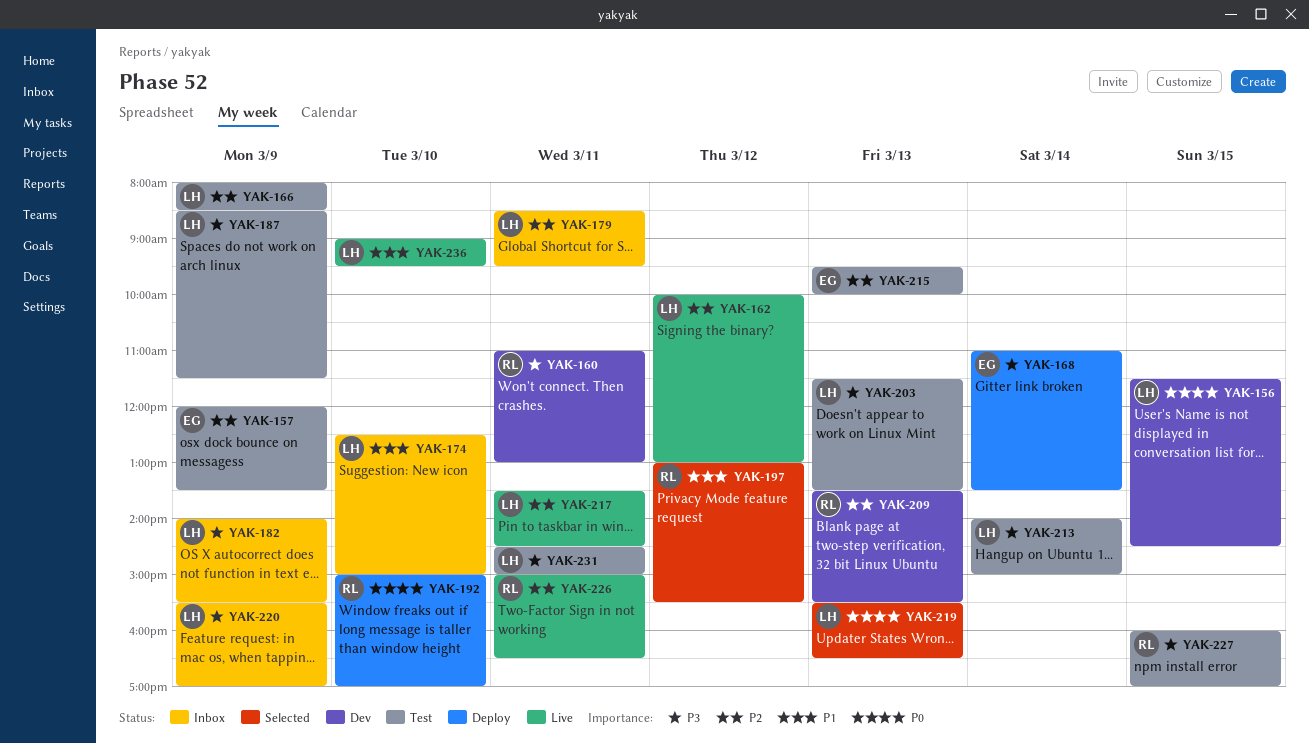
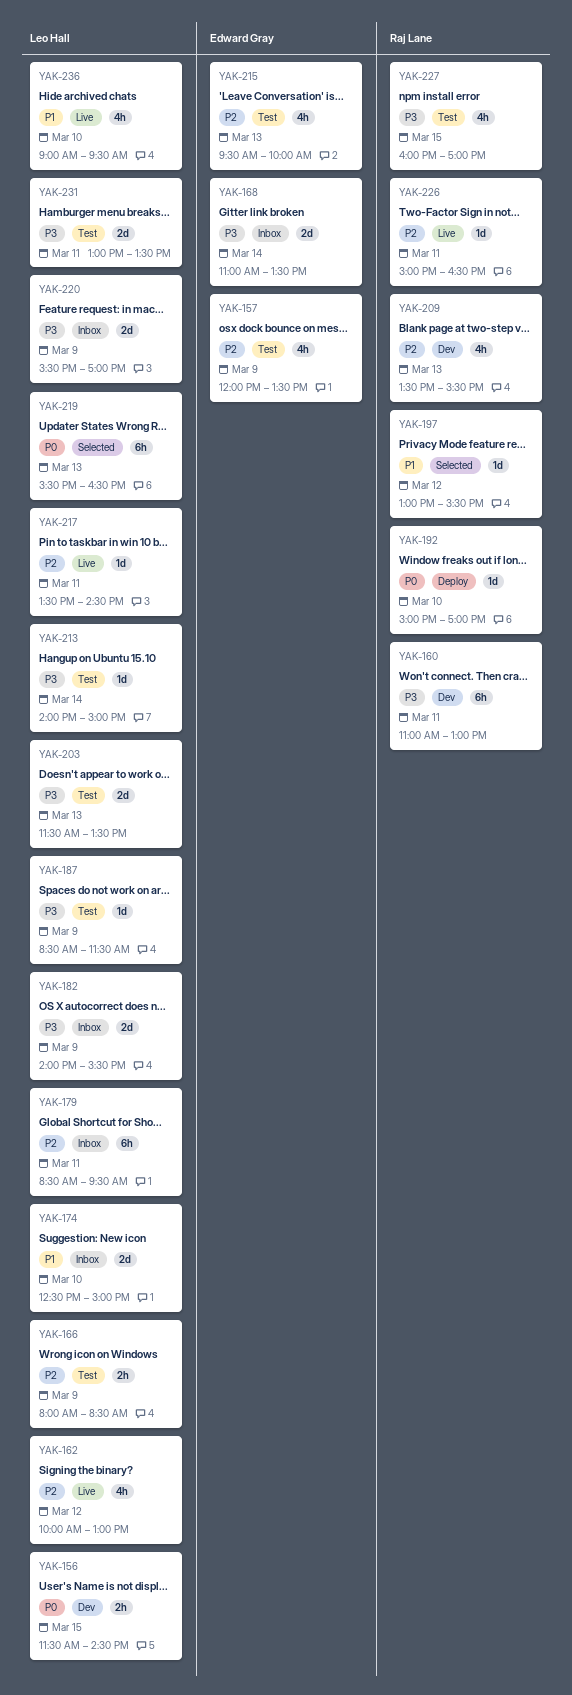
YAK-168, status: Deploy -> Inbox
YAK-231, begins: 14:30 -> 13:00
YAK-231, ends: 15:00 -> 13:30

